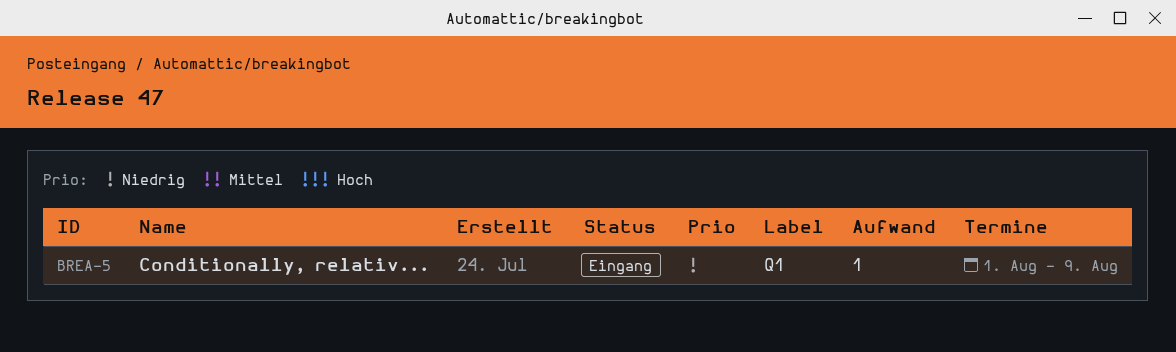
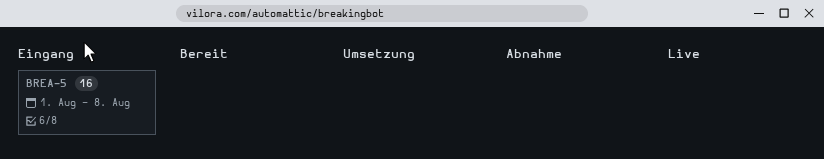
BREA-5, estimate: 1 -> 16
BREA-5, due: Aug 9 -> Aug 8

